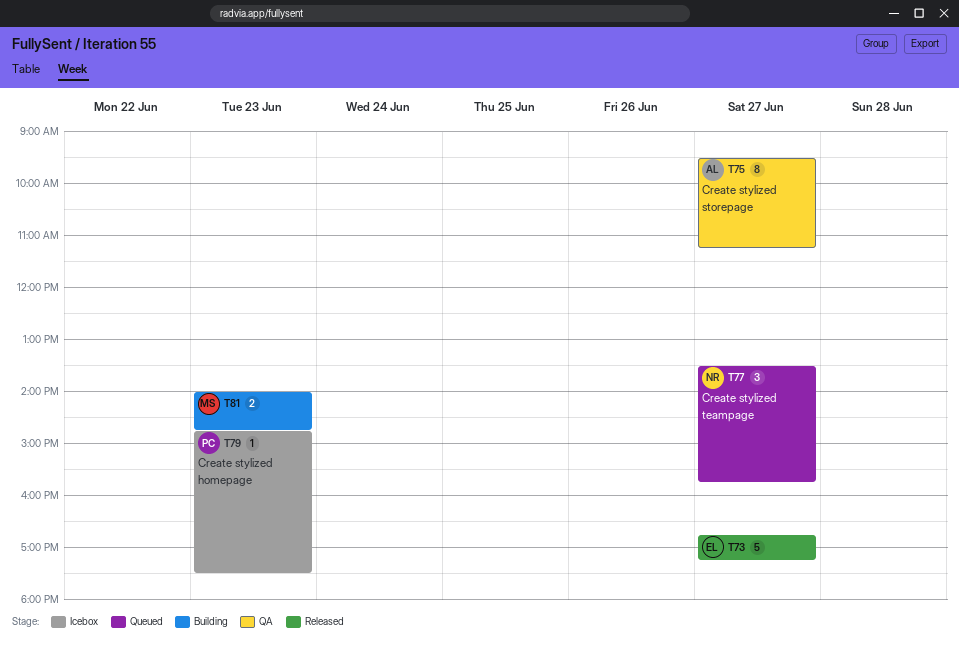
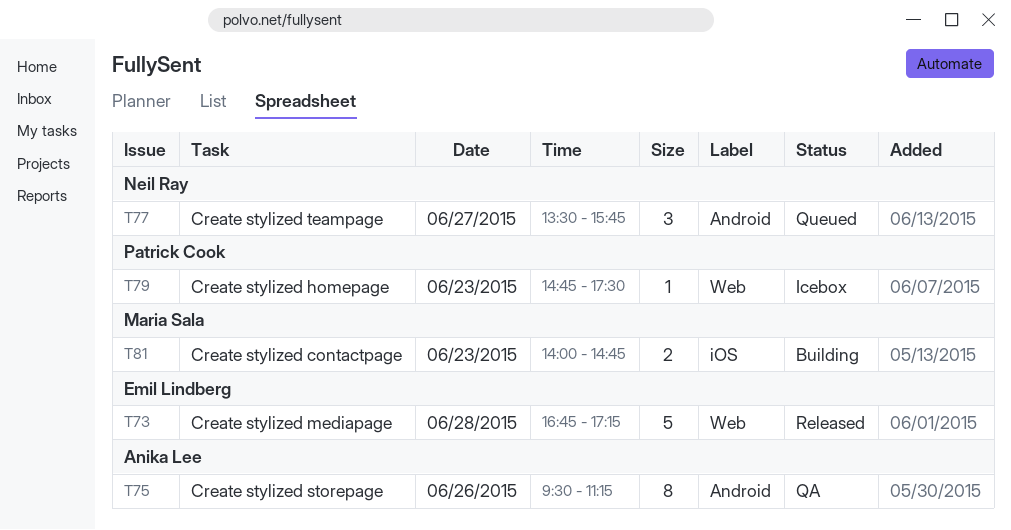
T73, day: Jun 27 -> Jun 28
T75, day: Jun 27 -> Jun 26

